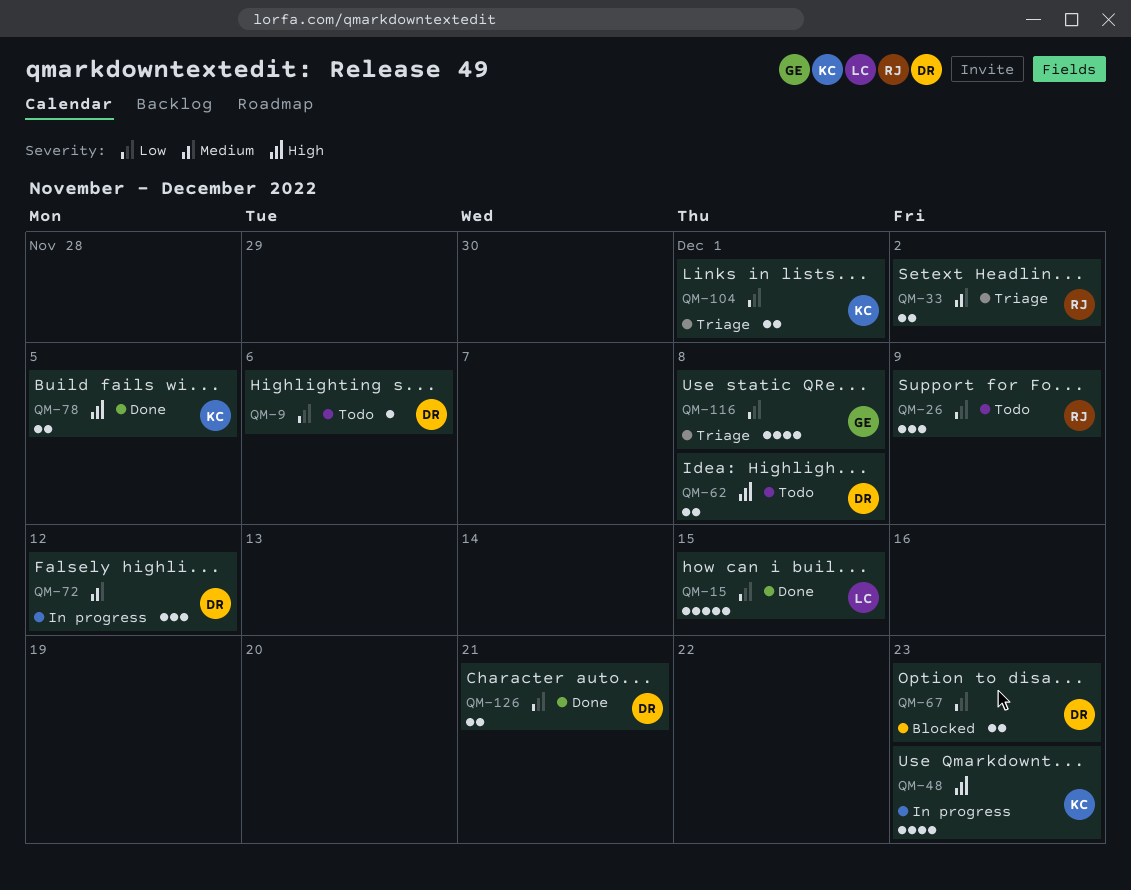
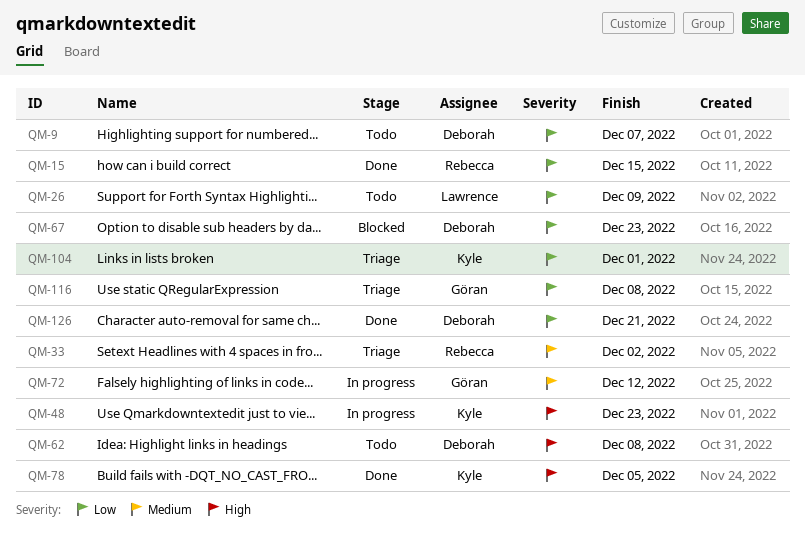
QM-9, due: Dec 6 -> Dec 7
QM-15, owner: Lawrence -> Rebecca
QM-26, owner: Rebecca -> Lawrence
QM-72, owner: Deborah -> Göran

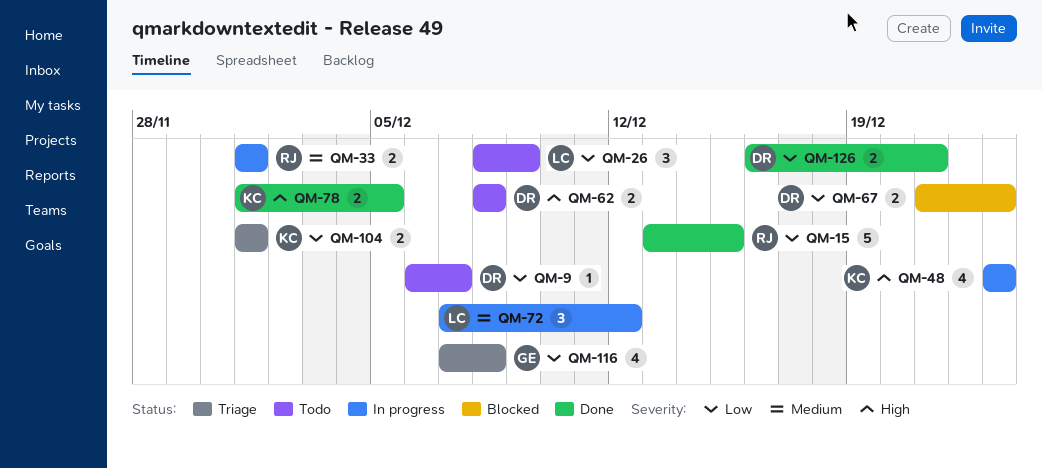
QM-33, status: Triage -> In progress
QM-33, due: Dec 2 -> Dec 1
QM-72, owner: Göran -> Lawrence

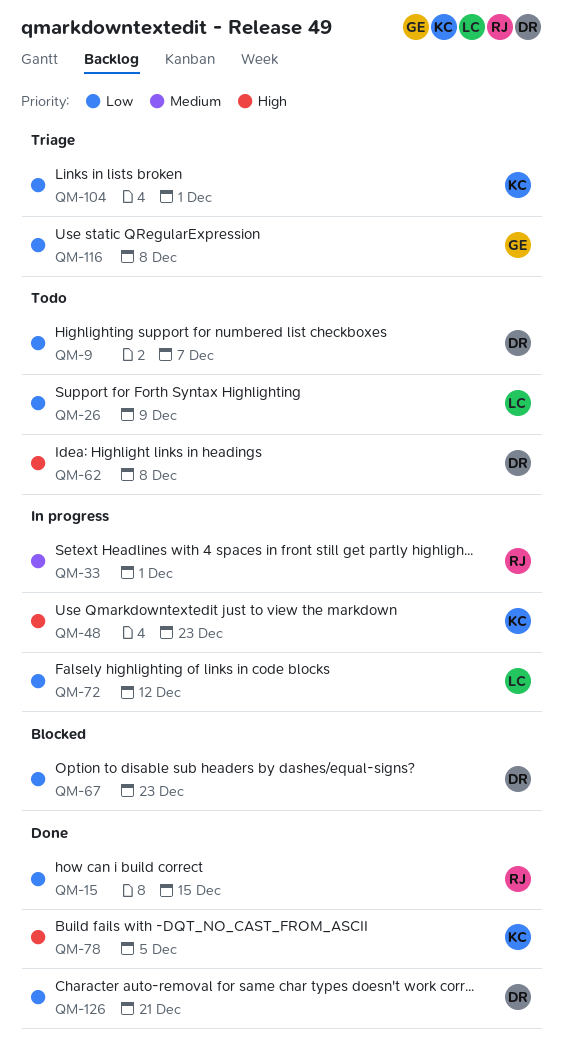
QM-72, priority: Medium -> Low

